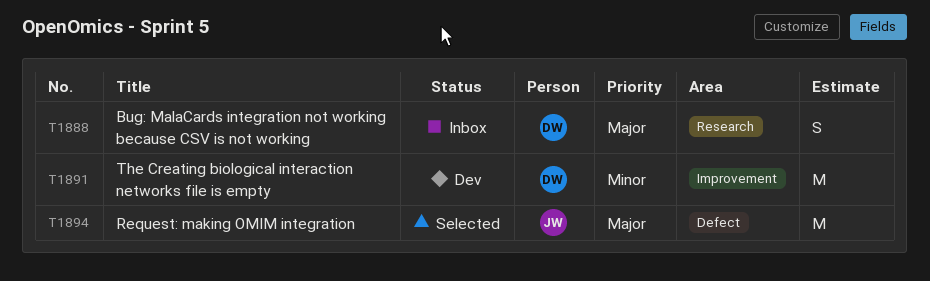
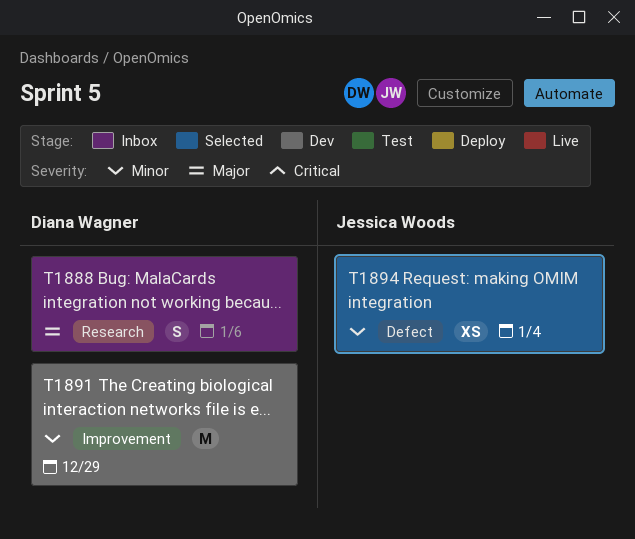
T1894, priority: Major -> Minor
T1894, estimate: M -> XS

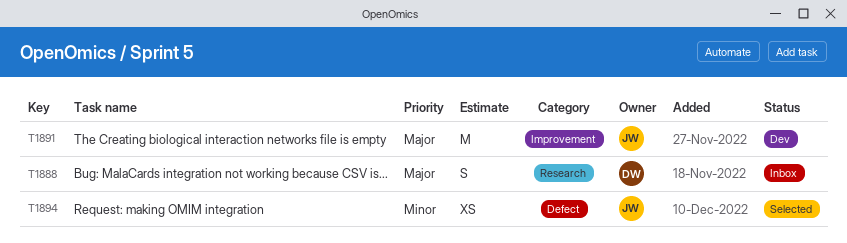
T1891, owner: Diana Wagner -> Jessica Woods
T1891, priority: Minor -> Major

